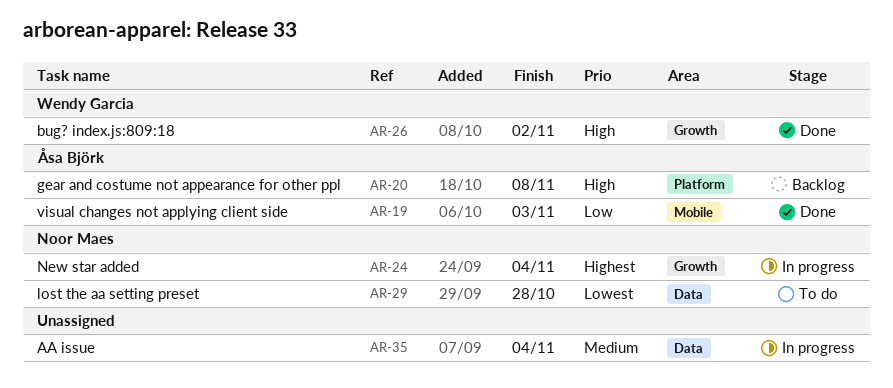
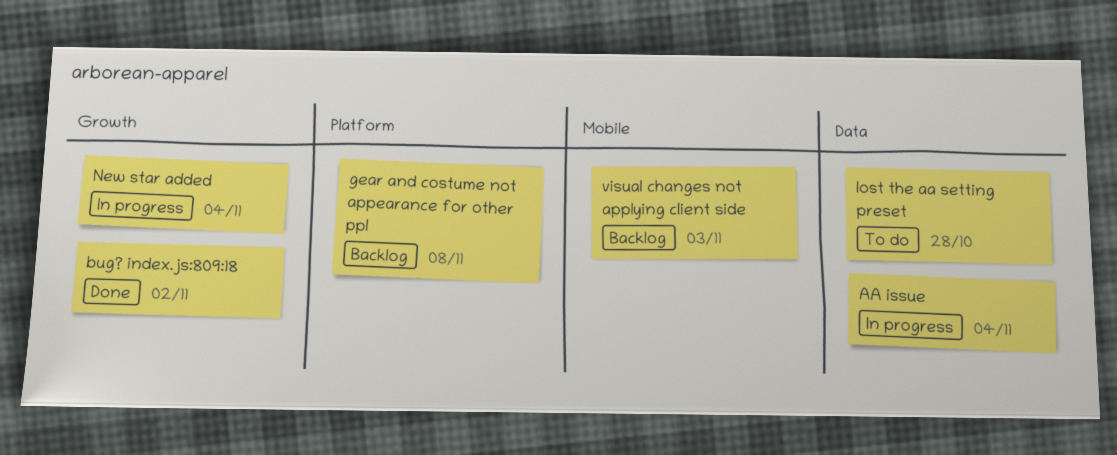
visual changes not applying client side, status: Done -> Backlog

